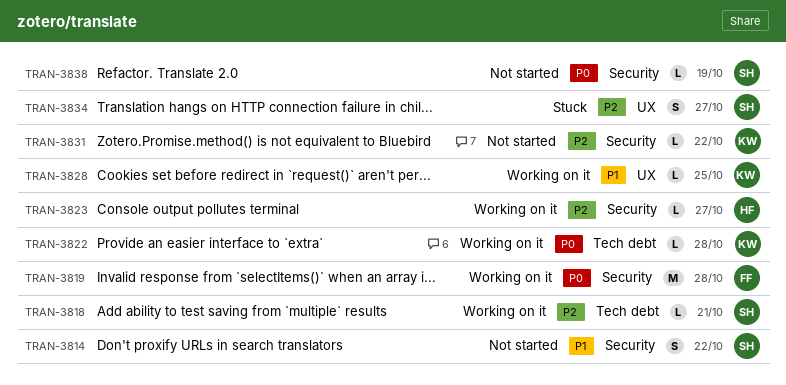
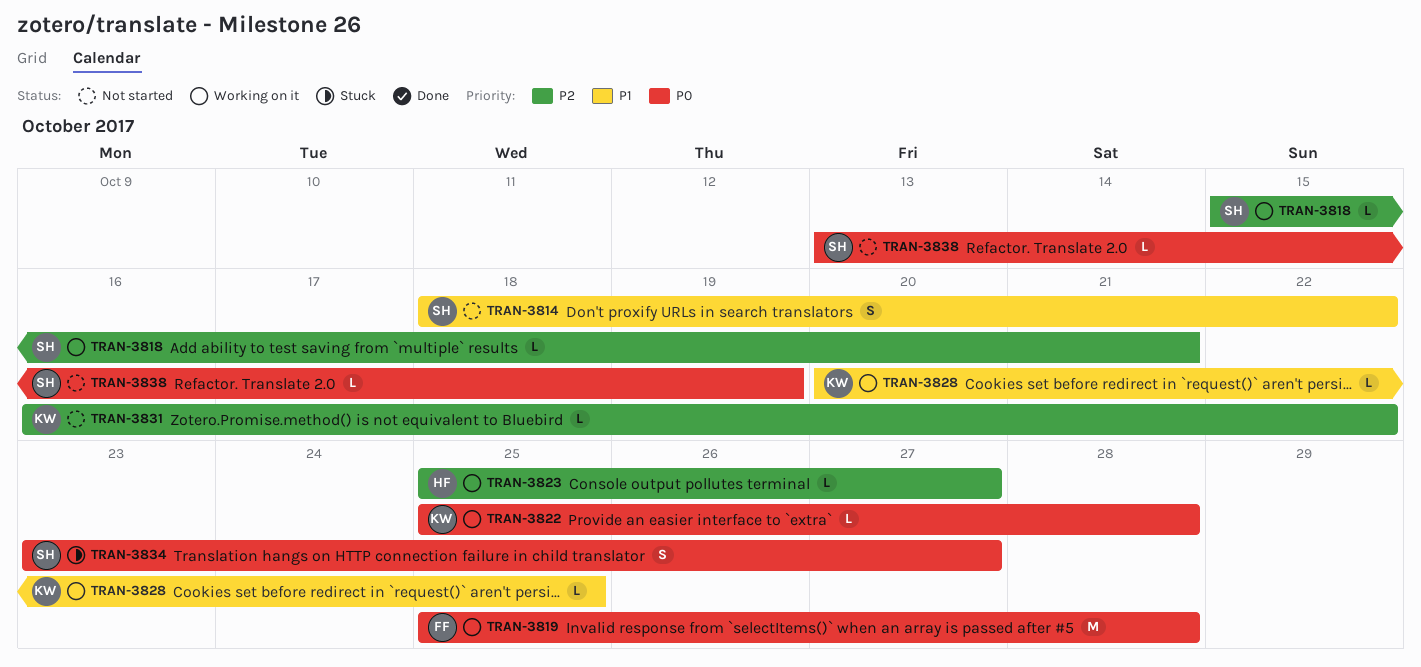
TRAN-3834, priority: P2 -> P0

